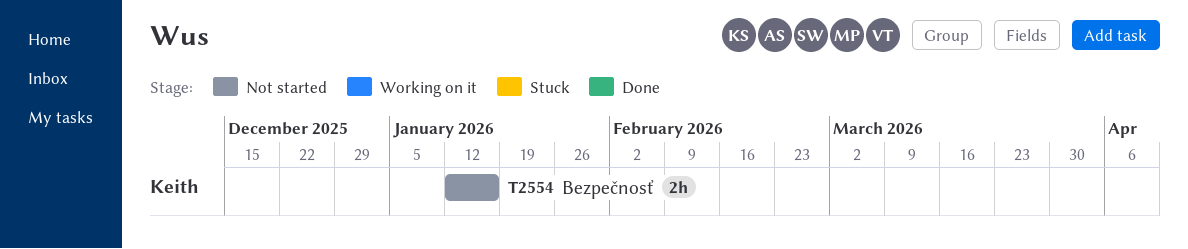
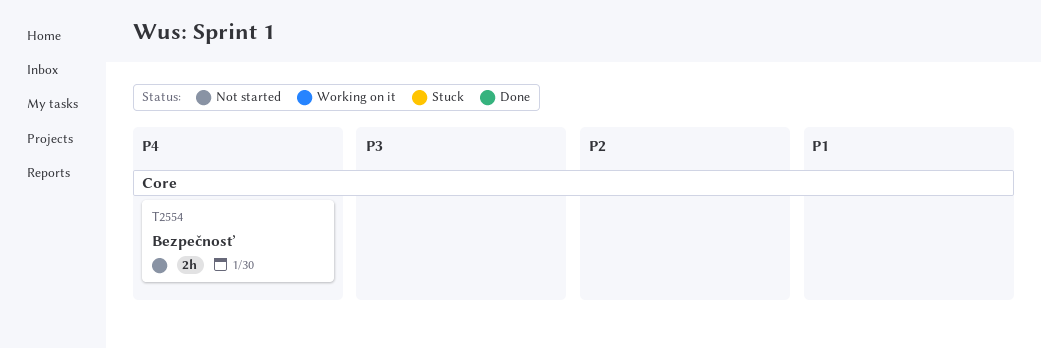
T2554, due: Jan 16 -> Jan 30

